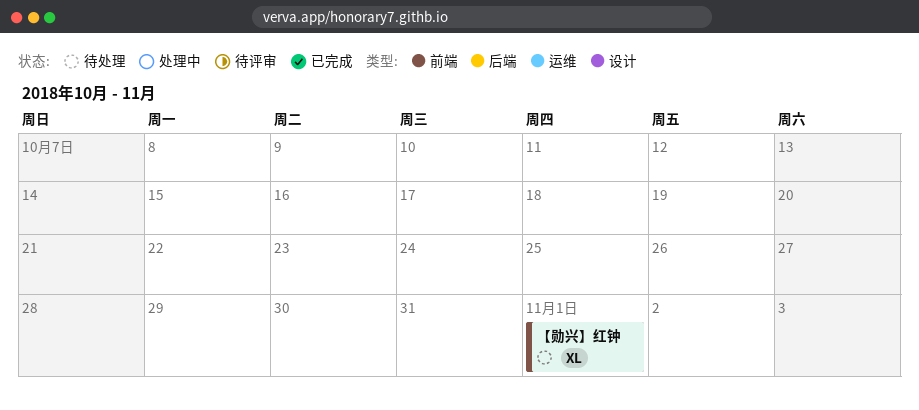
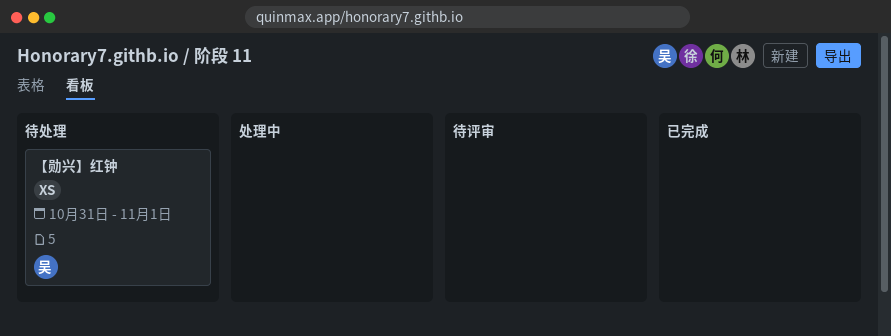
【勋兴】红钟, estimate: XL -> XS

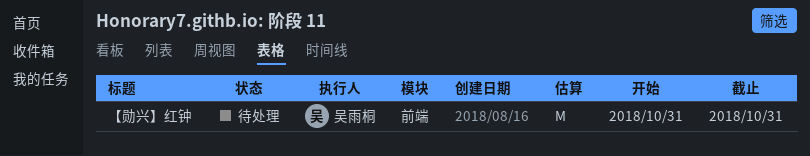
【勋兴】红钟, estimate: XS -> M
【勋兴】红钟, due: Nov 1 -> Oct 31

